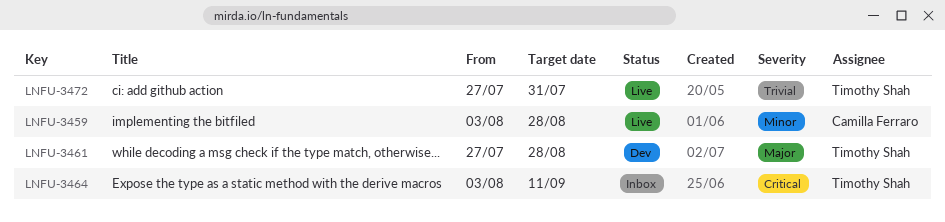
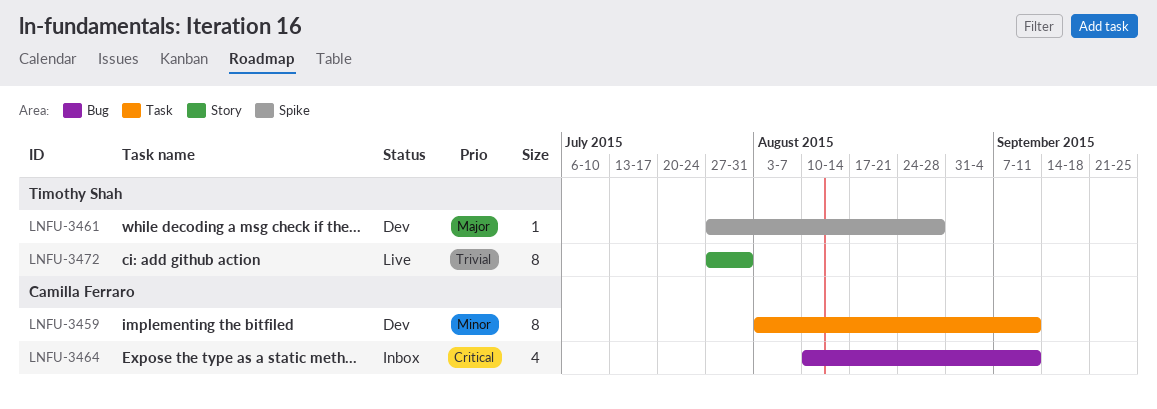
LNFU-3459, status: Live -> Dev
LNFU-3459, due: Aug 28 -> Sep 11
LNFU-3464, owner: Timothy Shah -> Camilla Ferraro
LNFU-3464, start: Aug 3 -> Aug 10

